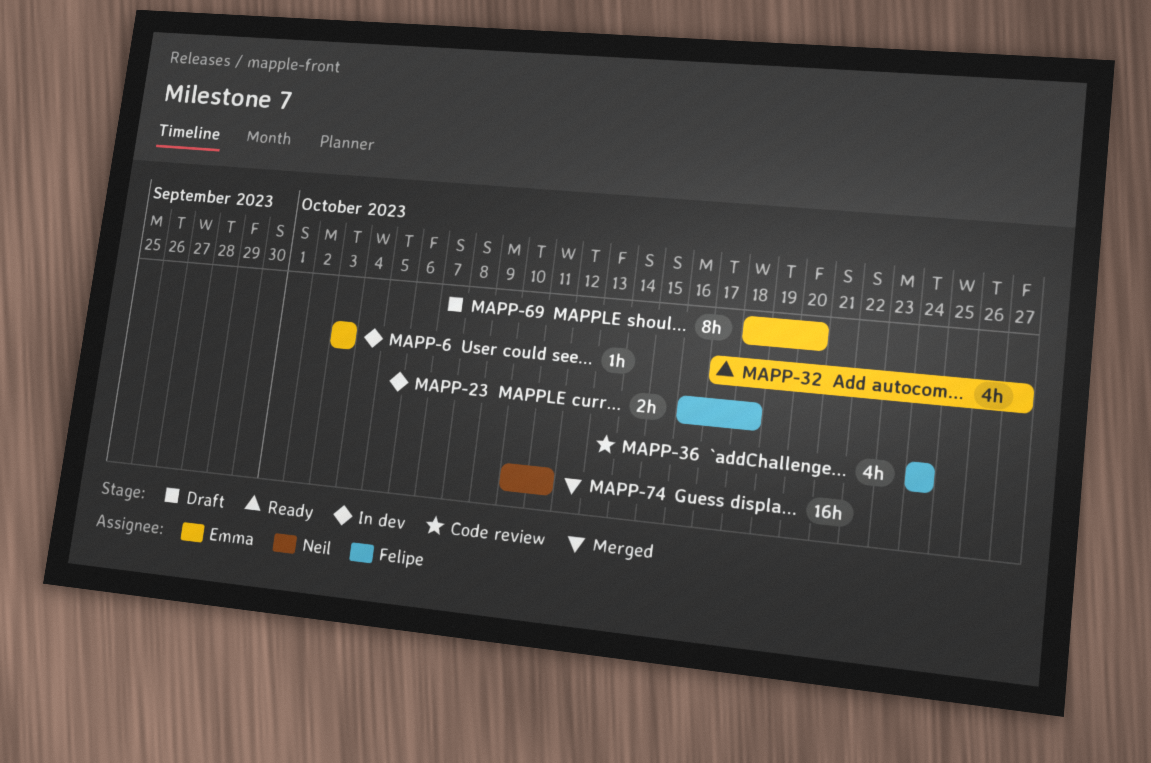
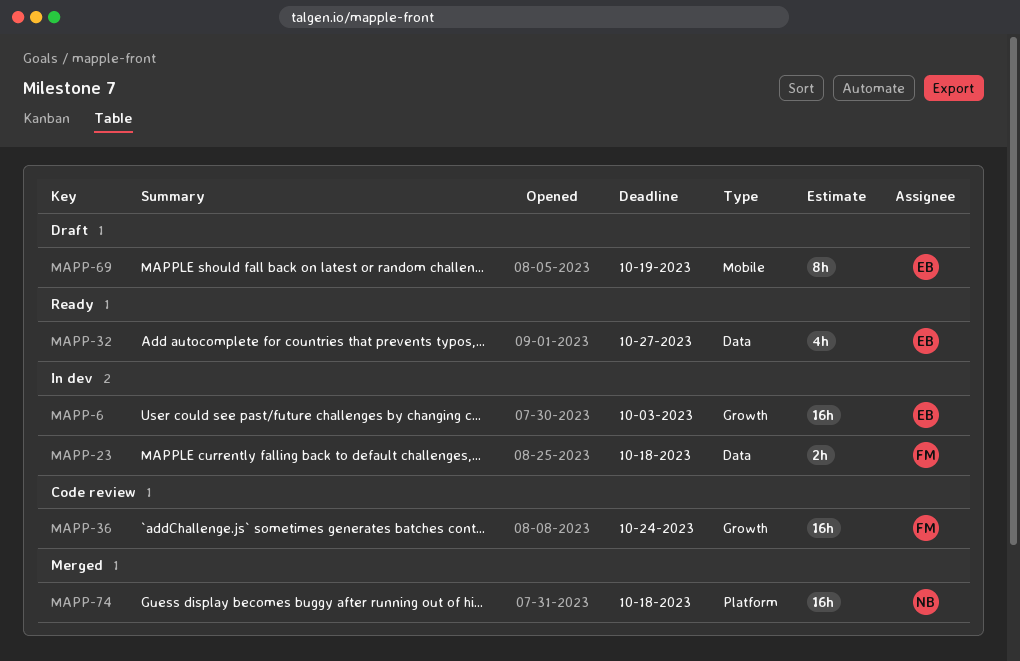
MAPP-6, estimate: 1h -> 16h
MAPP-36, estimate: 4h -> 16h
MAPP-69, due: Oct 20 -> Oct 19
MAPP-74, due: Oct 11 -> Oct 18

